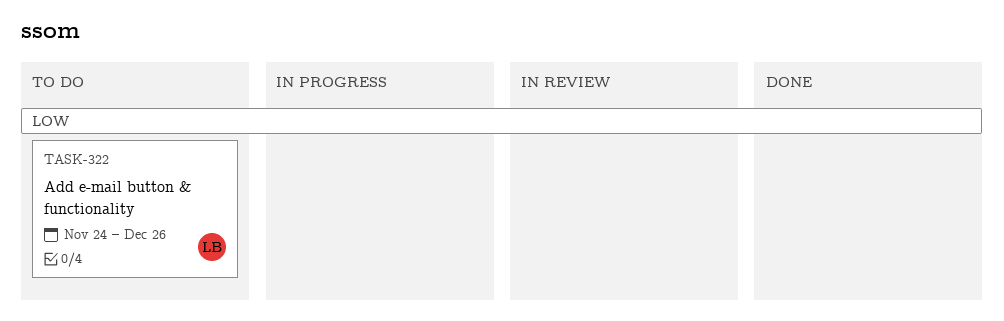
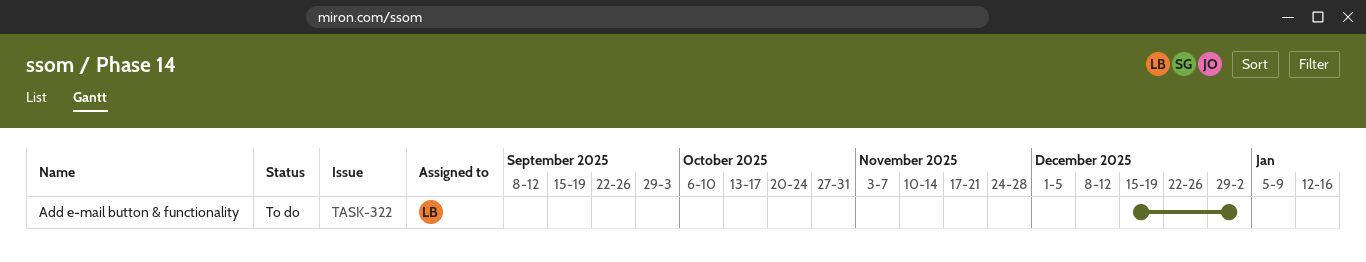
TASK-322, start: Nov 24 -> Dec 15
TASK-322, due: Dec 26 -> Jan 2

